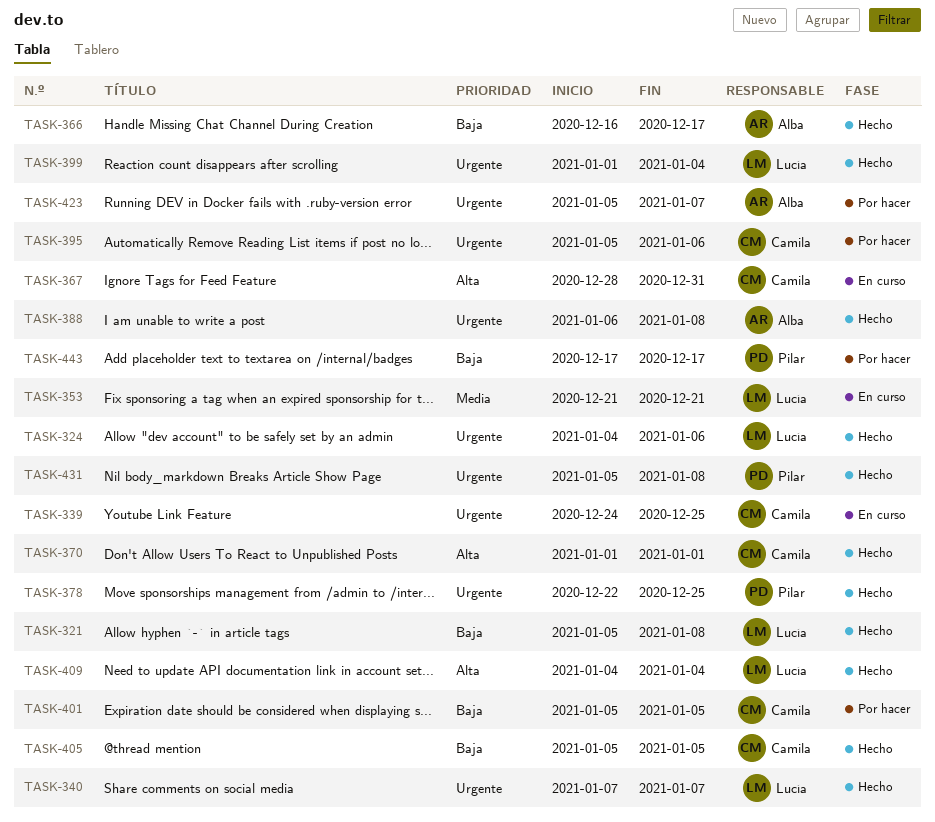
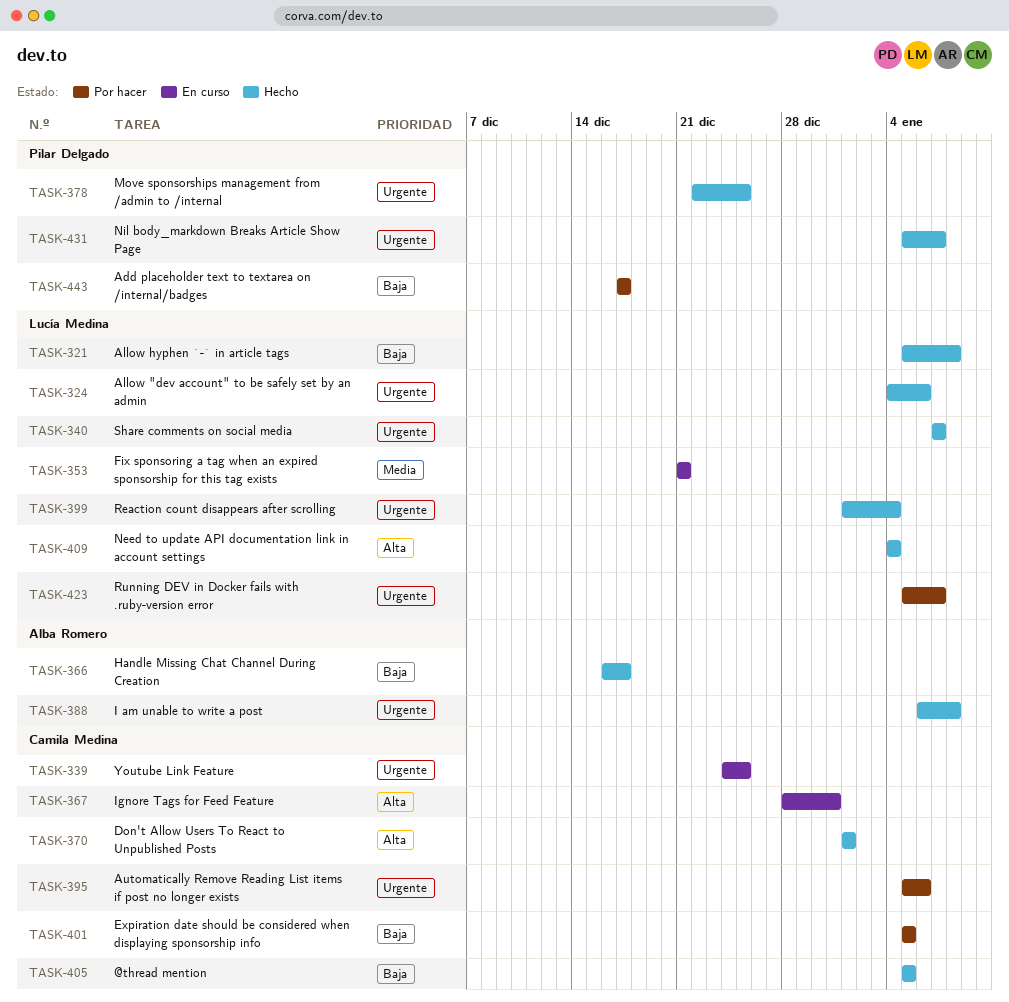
TASK-423, owner: Alba Romero -> Lucía Medina
TASK-431, due: Jan 8 -> Jan 7

